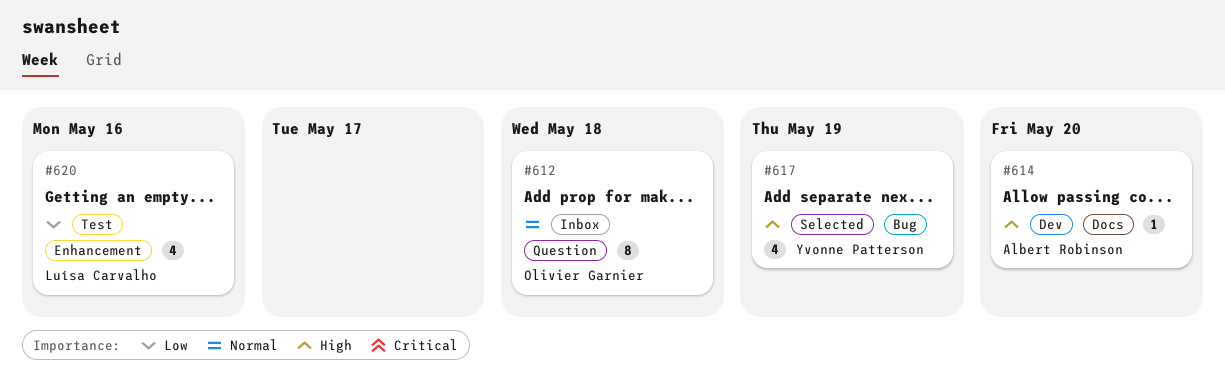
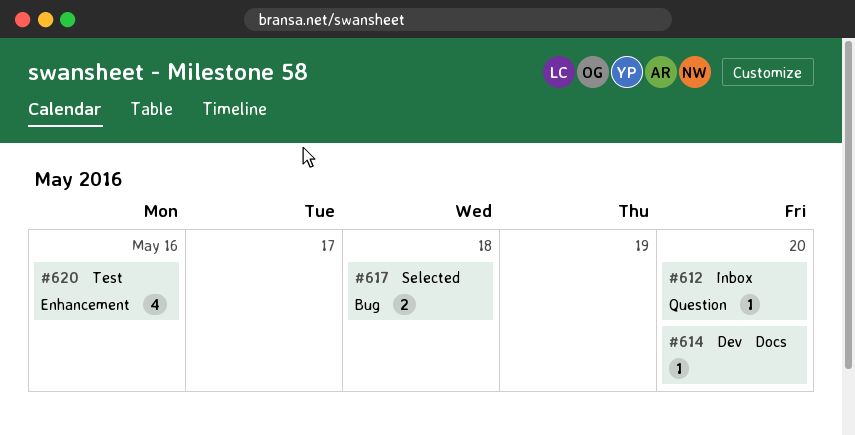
#612, estimate: 8 -> 1
#612, due: May 18 -> May 20
#617, estimate: 4 -> 2
#617, due: May 19 -> May 18

